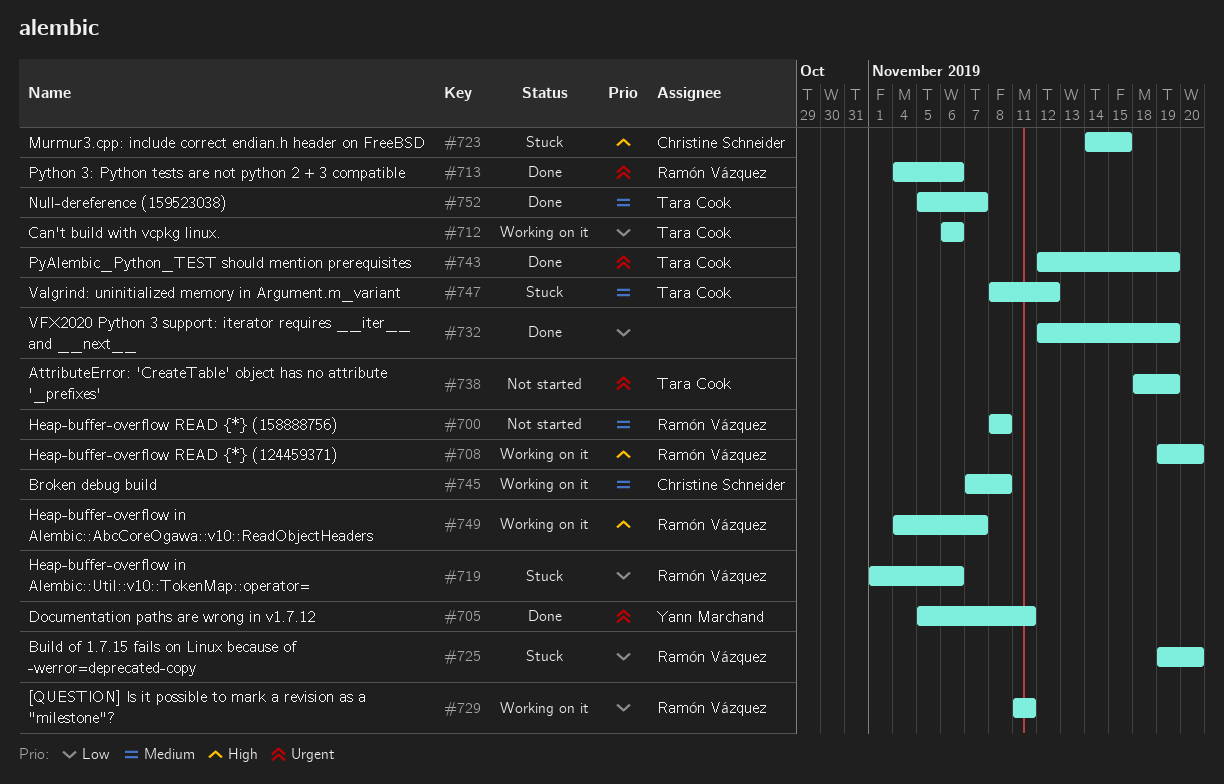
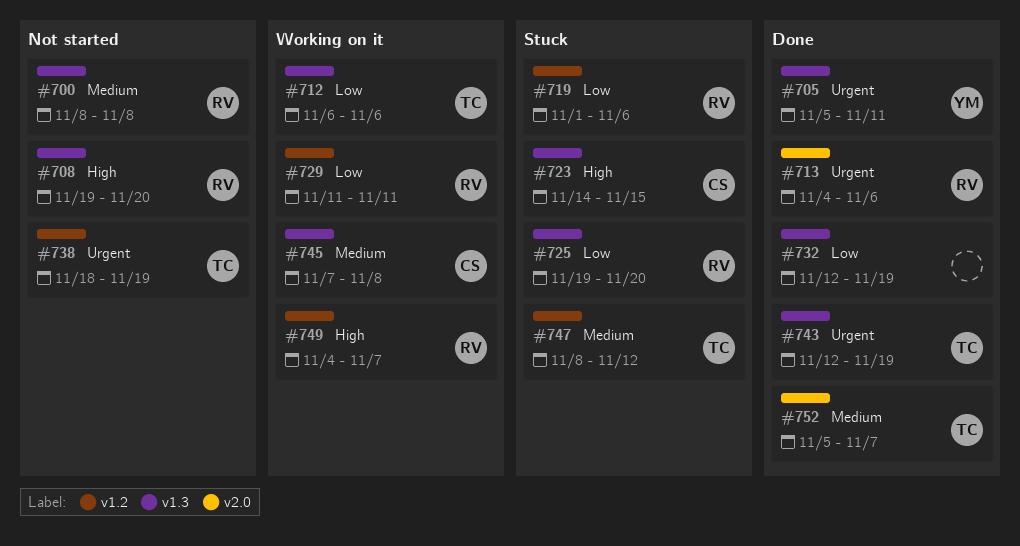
#708, status: Working on it -> Not started

